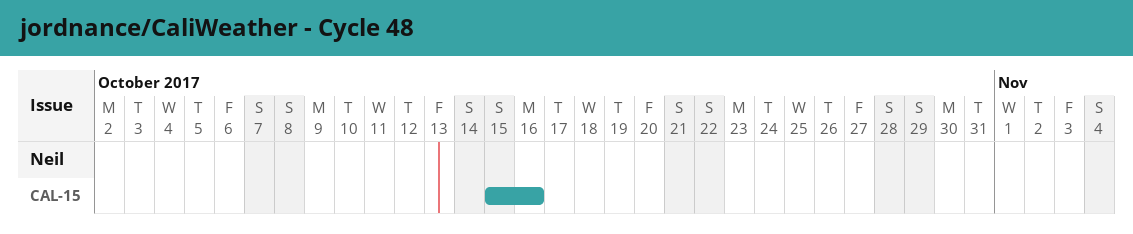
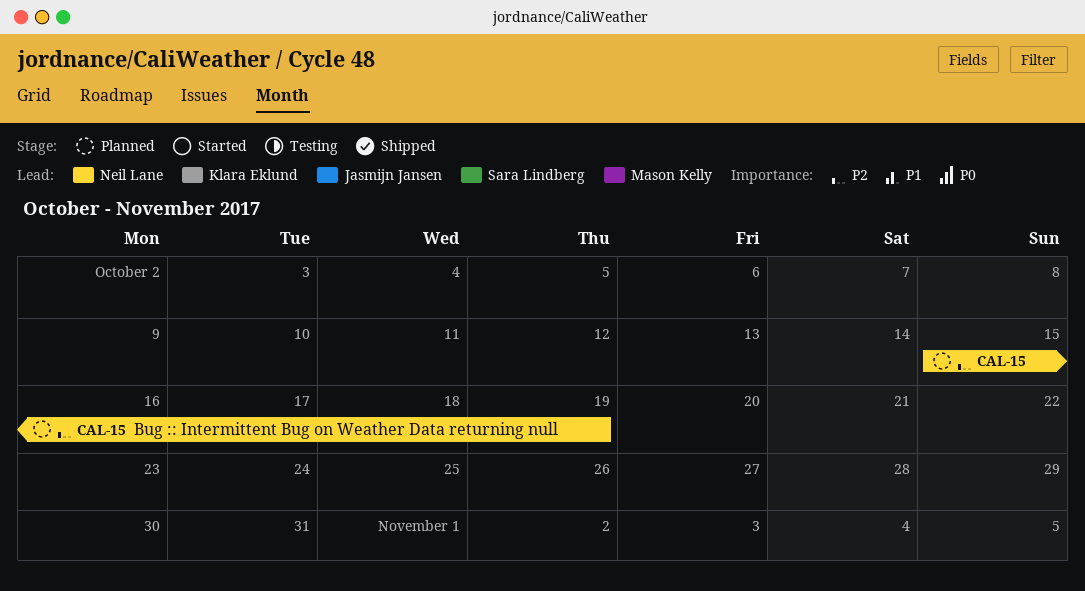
CAL-15, due: Oct 16 -> Oct 19

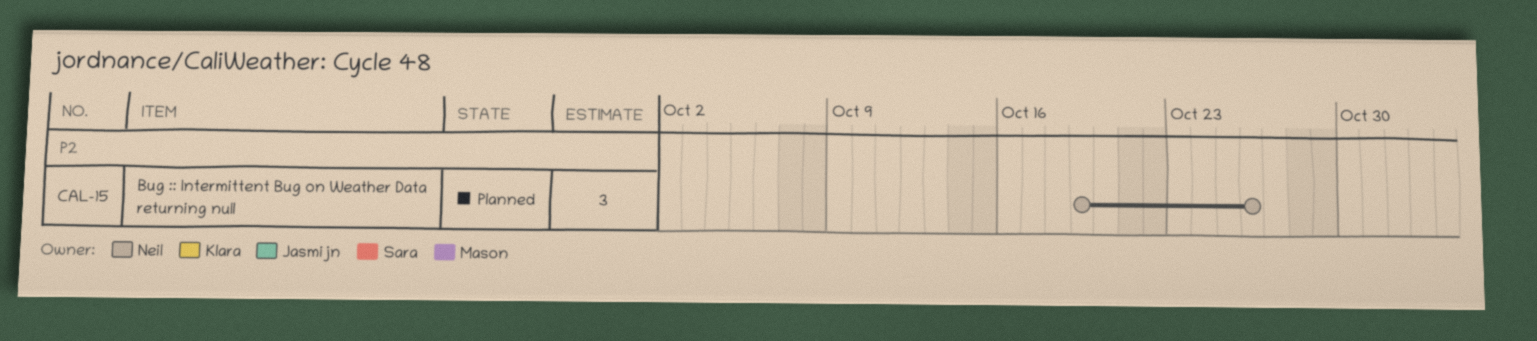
CAL-15, start: Oct 15 -> Oct 19
CAL-15, due: Oct 19 -> Oct 26

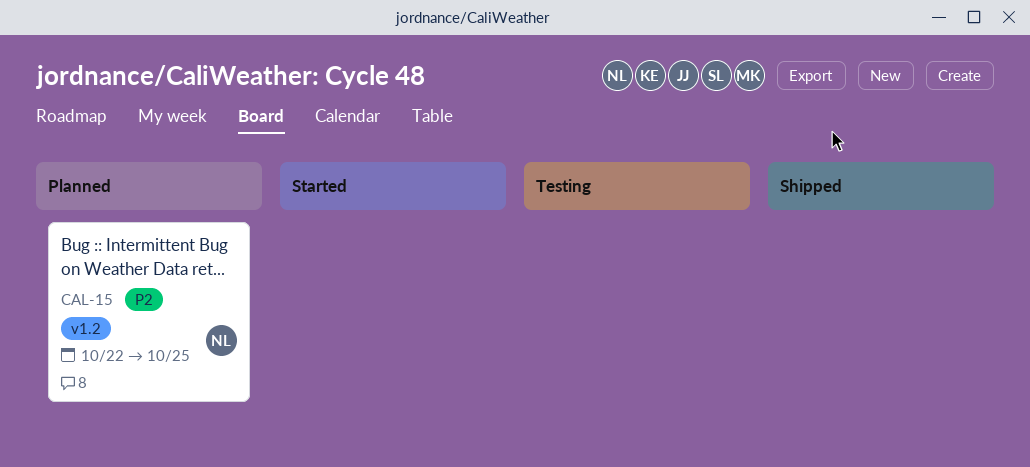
CAL-15, start: Oct 19 -> Oct 22
CAL-15, due: Oct 26 -> Oct 25

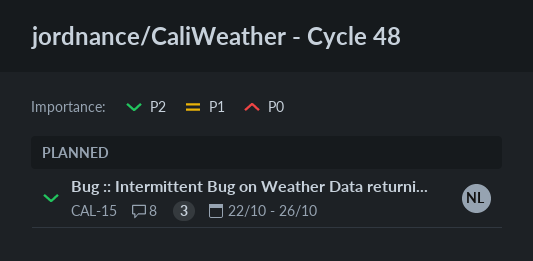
CAL-15, due: Oct 25 -> Oct 26

